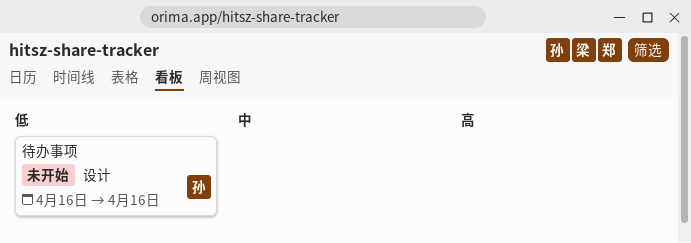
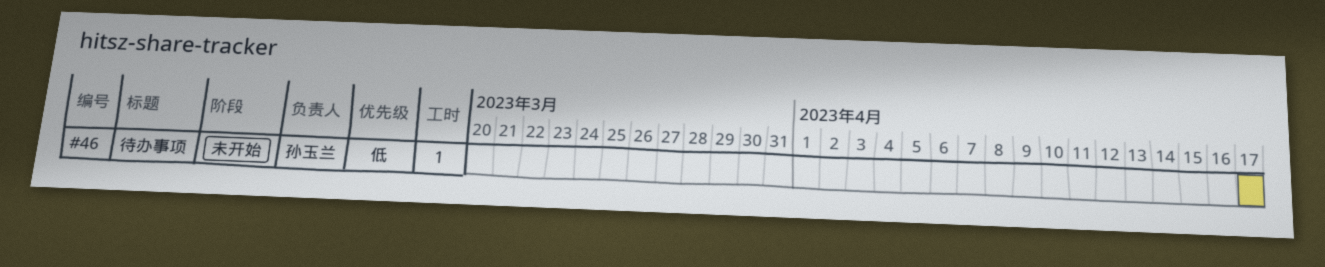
待办事项, start: Apr 16 -> Apr 17
待办事项, due: Apr 16 -> Apr 17

